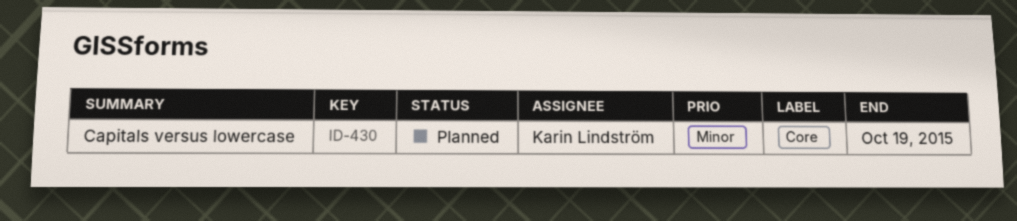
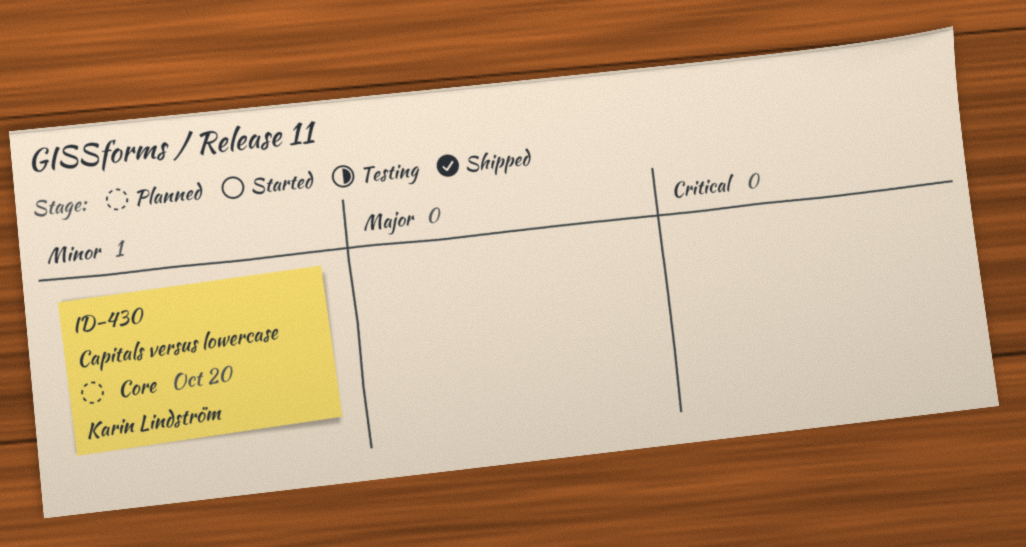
ID-430, due: Oct 19 -> Oct 20

